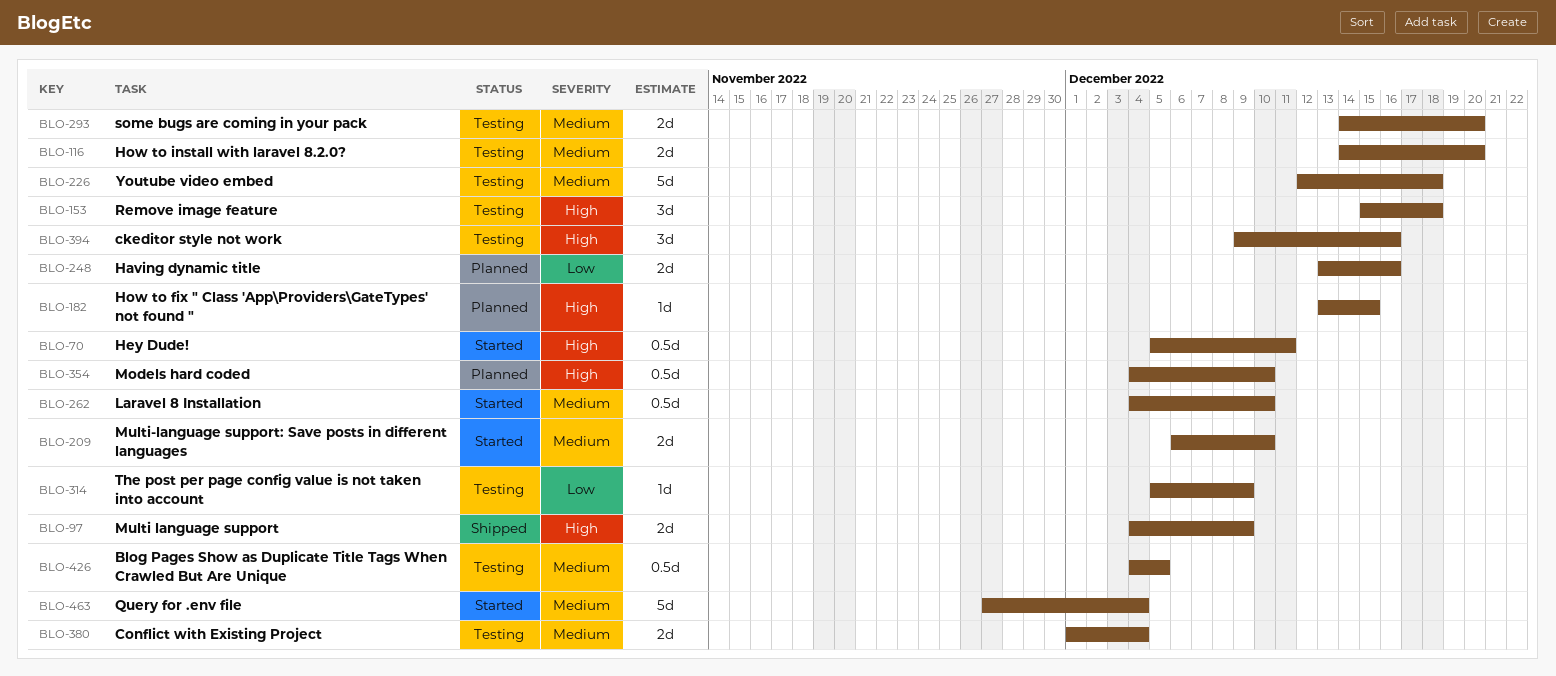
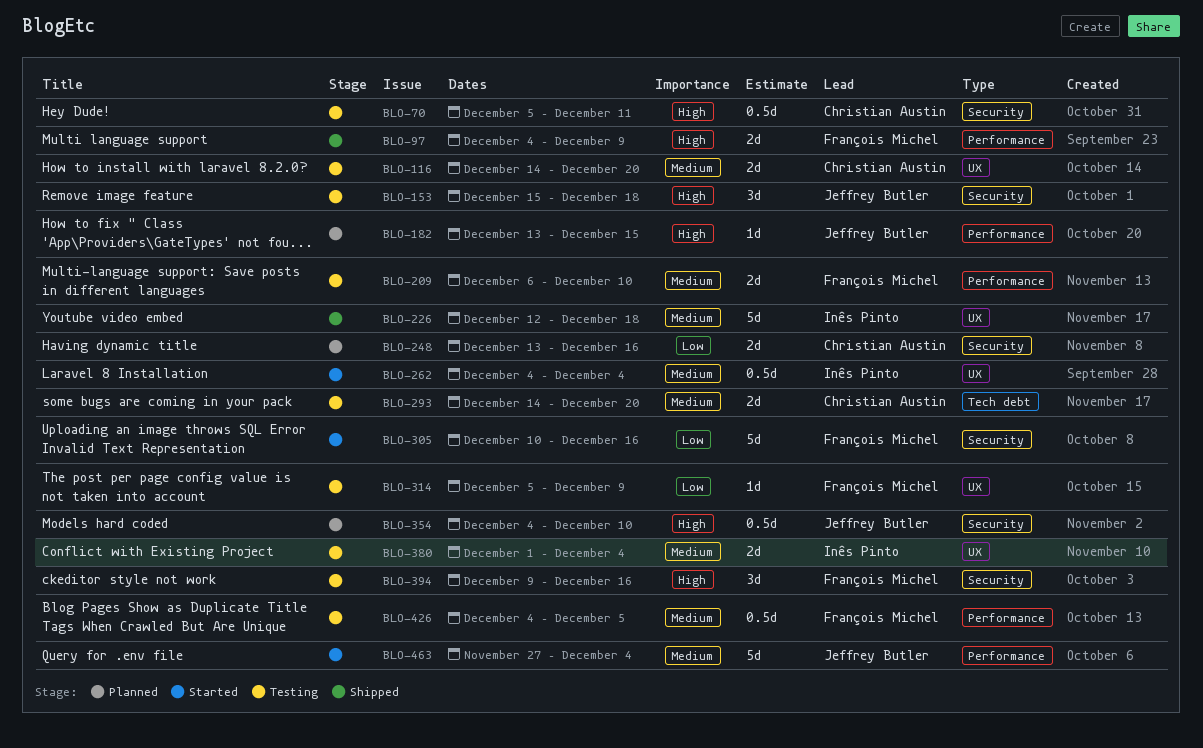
BLO-70, status: Started -> Testing
BLO-209, status: Started -> Testing
BLO-226, status: Testing -> Shipped
BLO-262, due: Dec 10 -> Dec 4
BLO-305: none -> present

